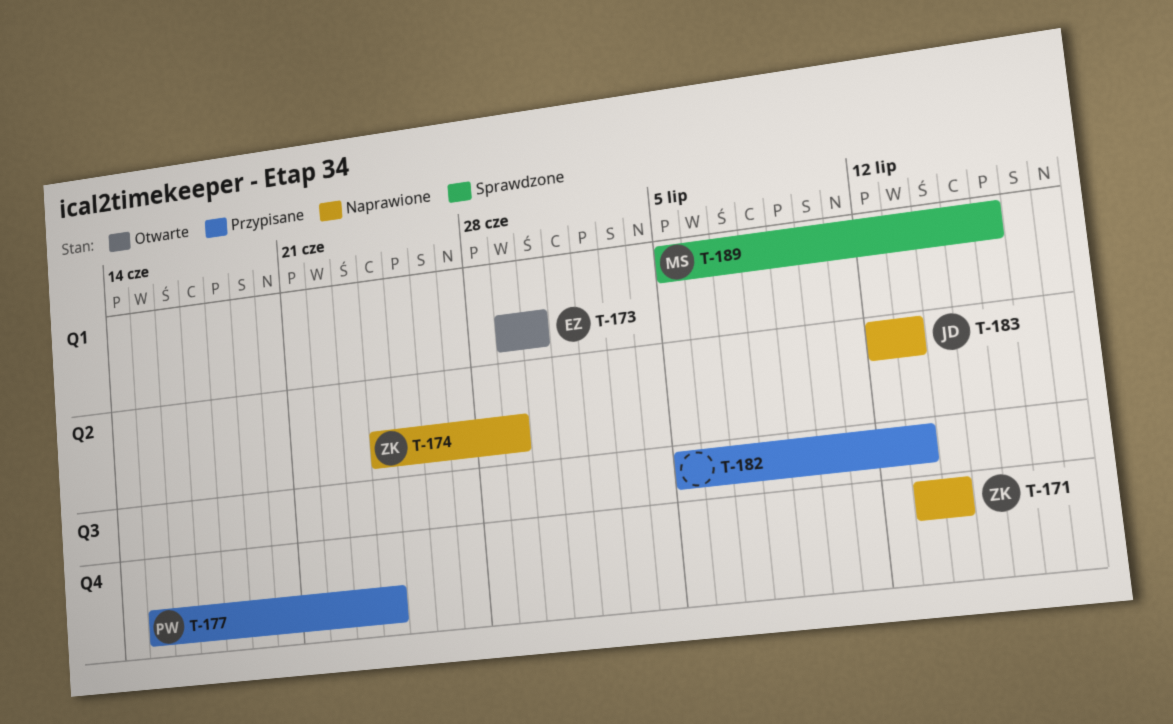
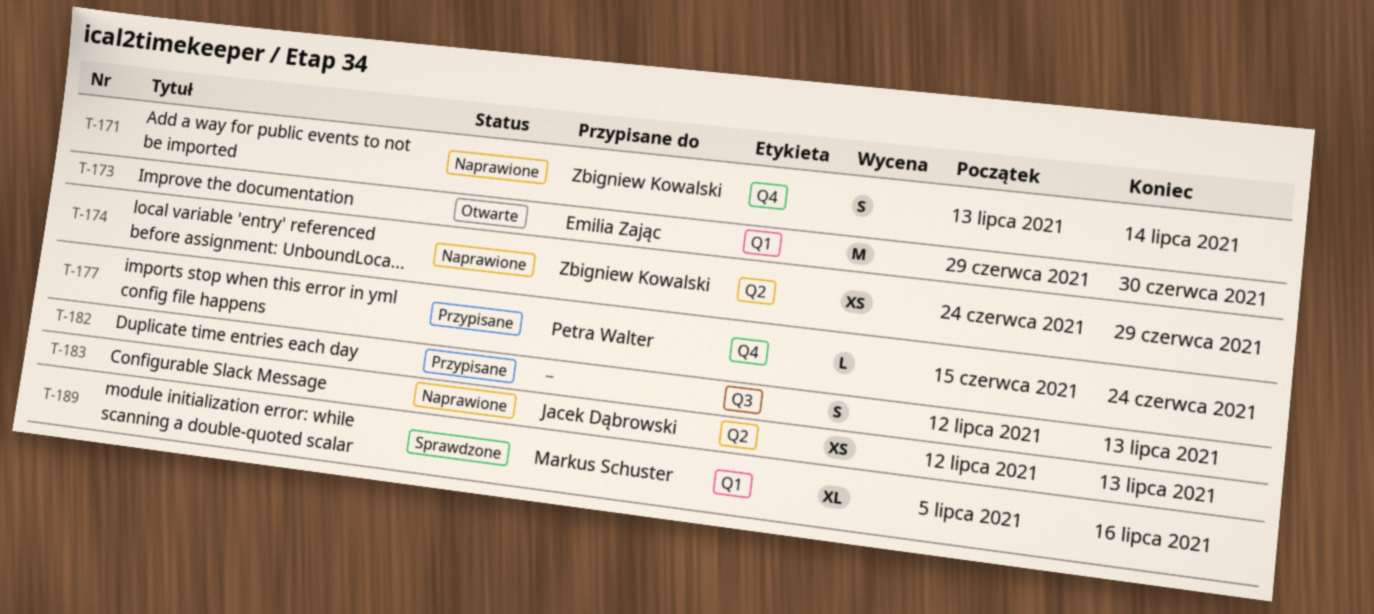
T-182, start: Jul 5 -> Jul 12

